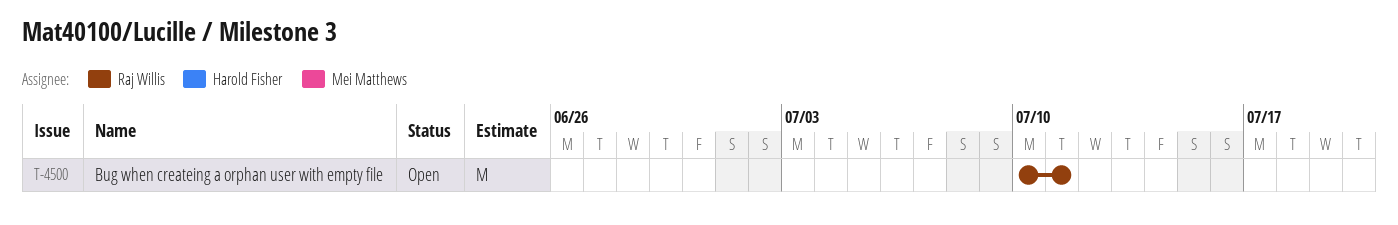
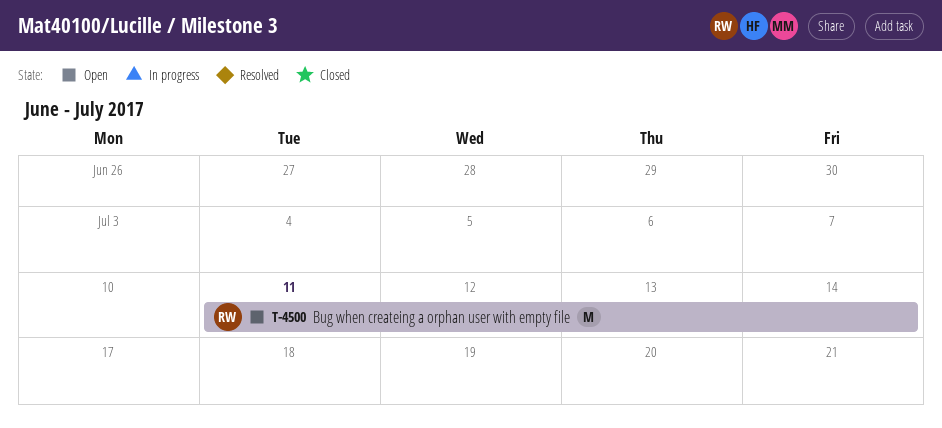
T-4500, start: Jul 10 -> Jul 11
T-4500, due: Jul 11 -> Jul 14

